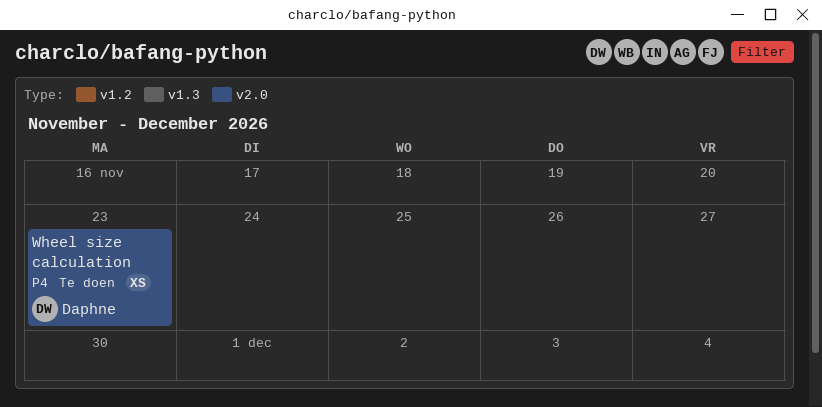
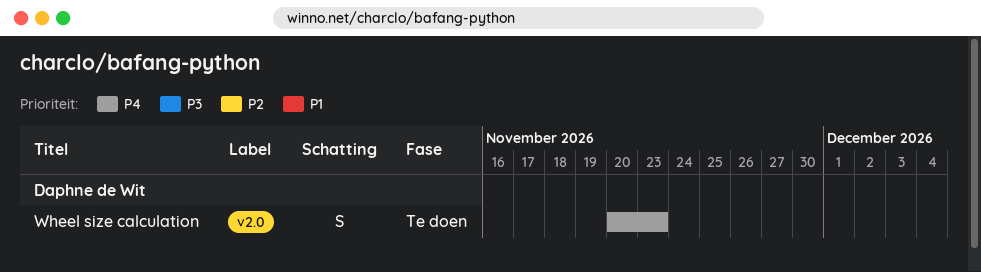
Wheel size calculation, estimate: XS -> S

